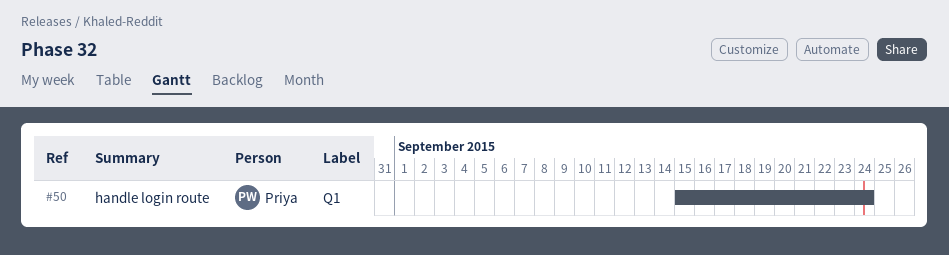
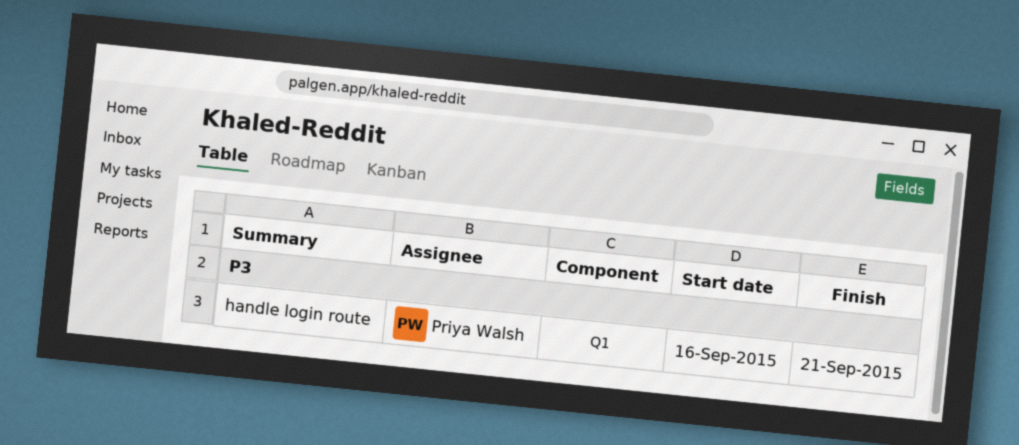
handle login route, start: Sep 15 -> Sep 16
handle login route, due: Sep 24 -> Sep 21

